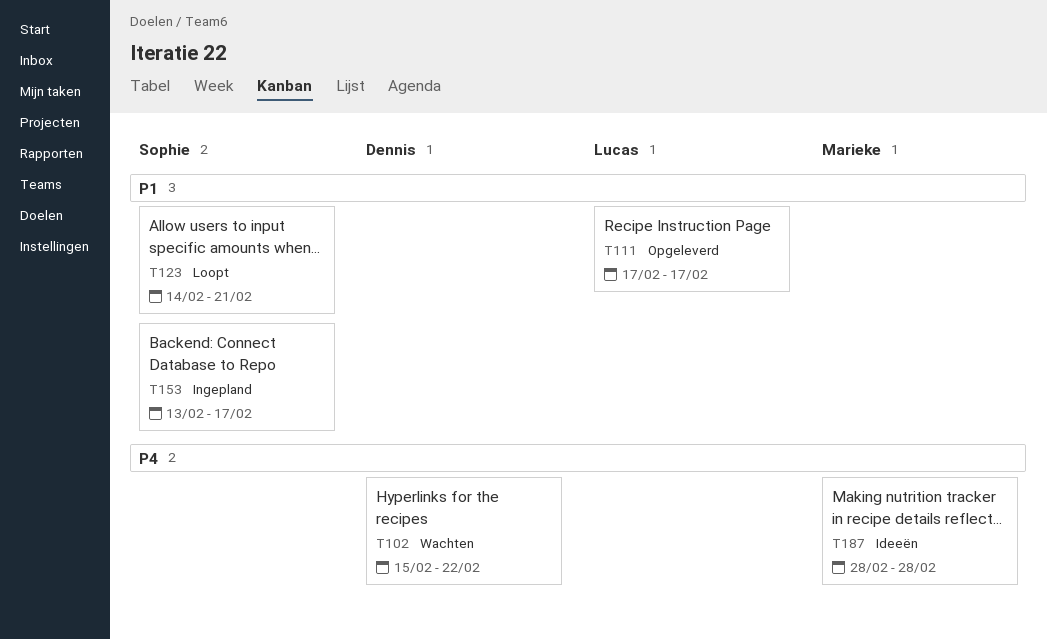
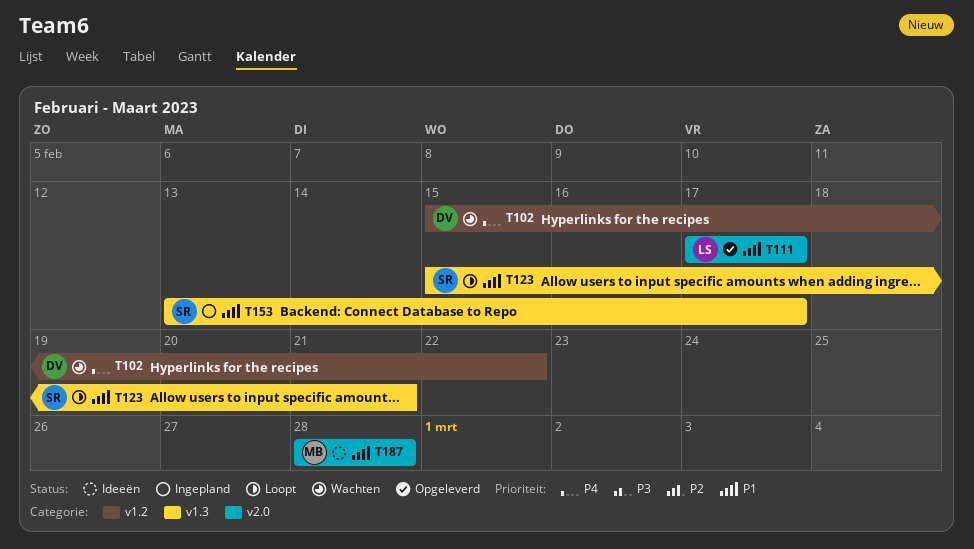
T123, start: Feb 14 -> Feb 15
T187, priority: P4 -> P1

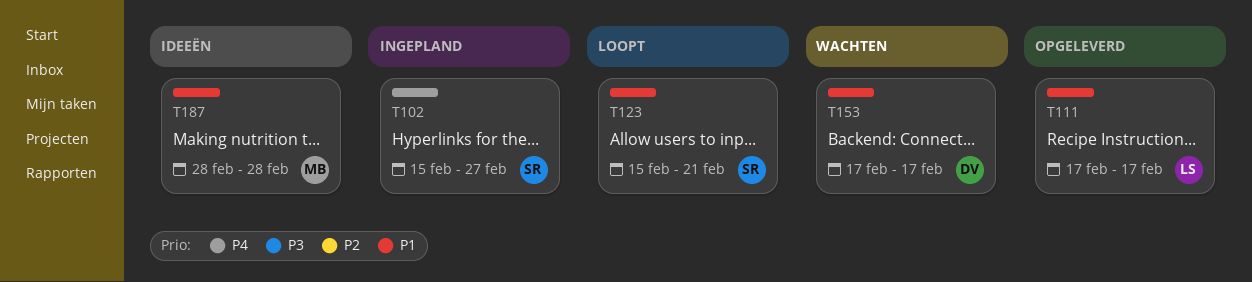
T102, status: Wachten -> Ingepland
T102, owner: DV -> SR
T102, due: Feb 22 -> Feb 27
T153, status: Ingepland -> Wachten
T153, owner: SR -> DV
T153, start: Feb 13 -> Feb 17

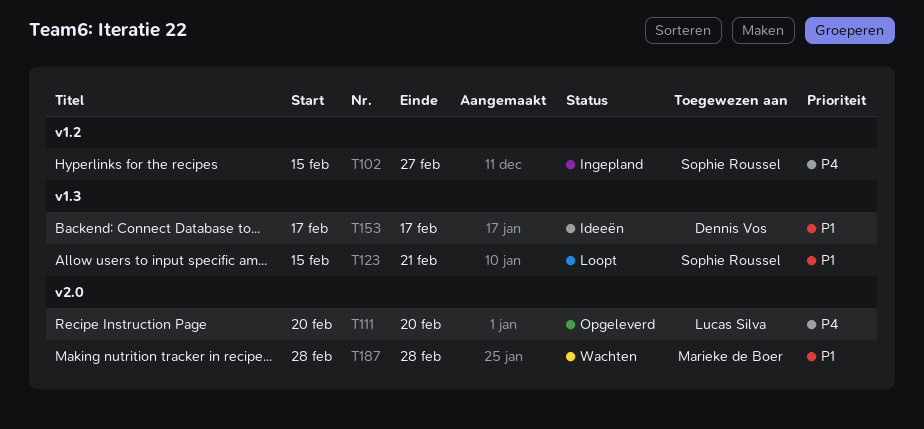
T111, priority: P1 -> P4
T111, start: Feb 17 -> Feb 20
T111, due: Feb 17 -> Feb 20
T153, status: Wachten -> Ideeën
T187, status: Ideeën -> Wachten

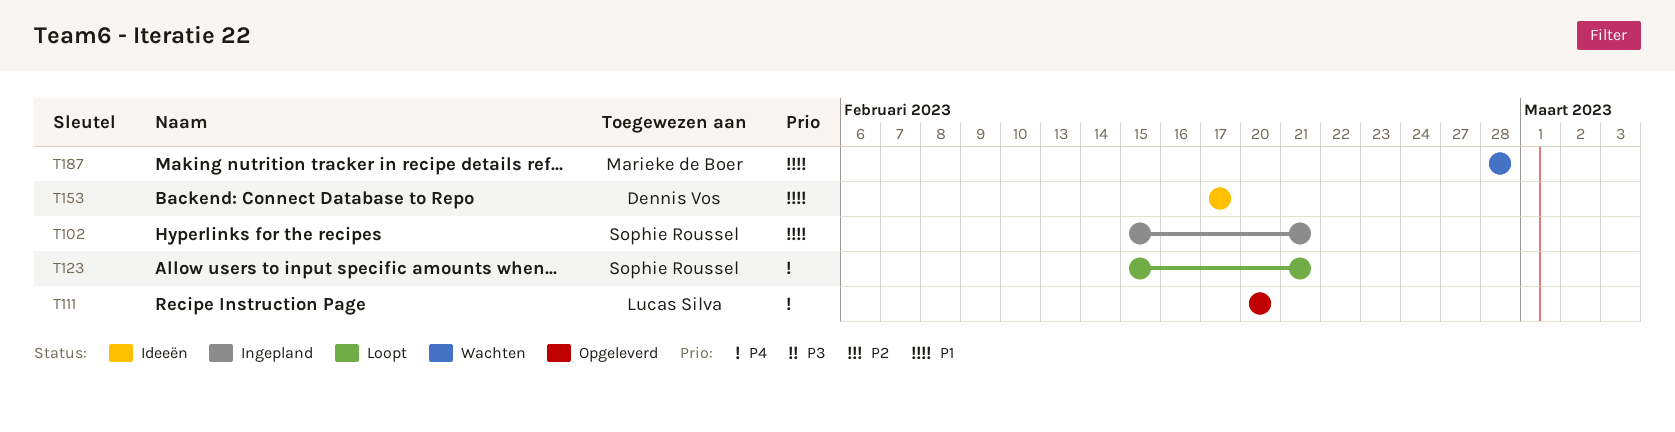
T102, priority: P4 -> P1
T102, due: Feb 27 -> Feb 21
T123, priority: P1 -> P4

